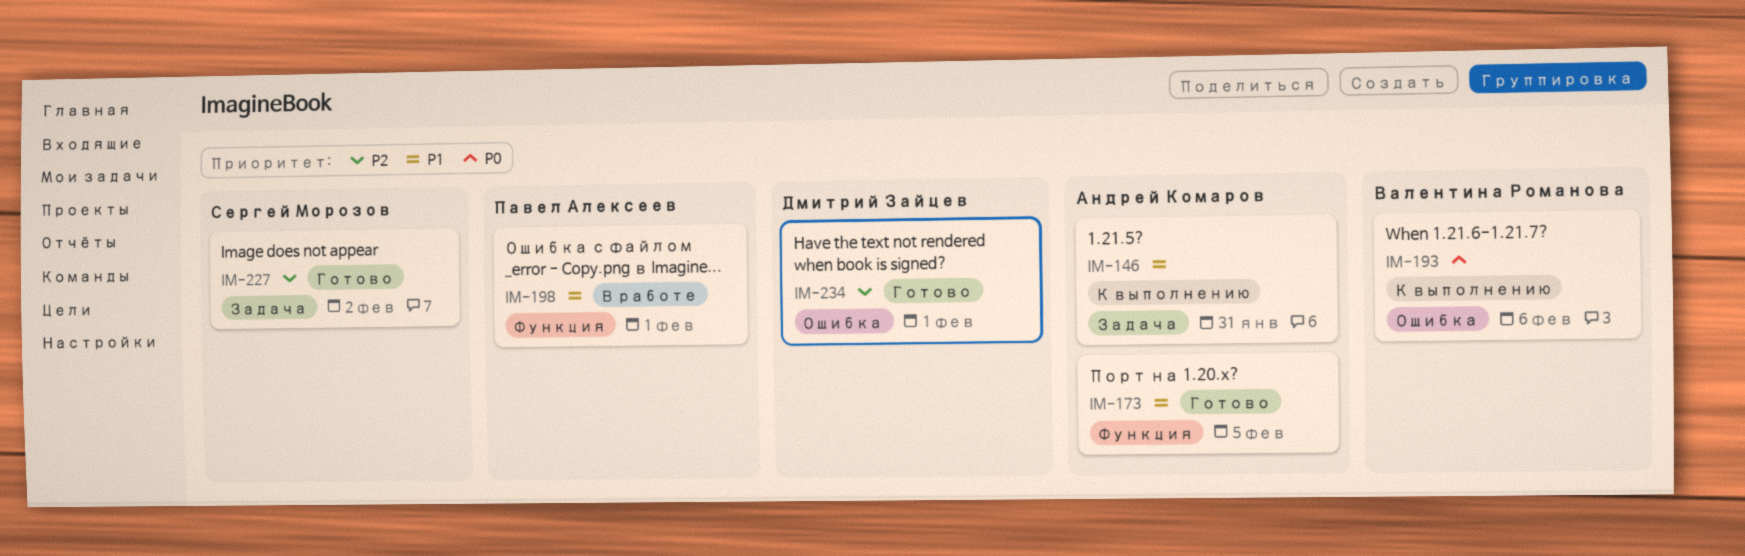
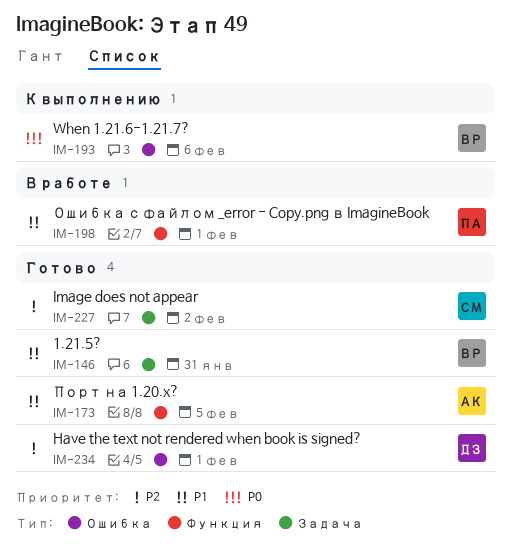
IM-146, status: К выполнению -> Готово
IM-146, owner: Андрей Комаров -> Валентина Романова

